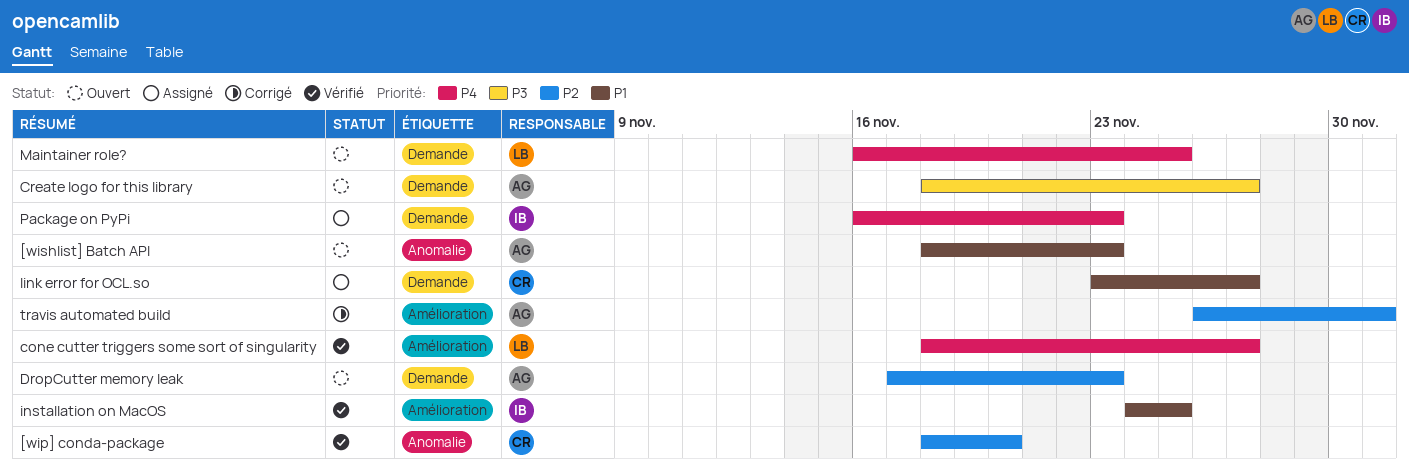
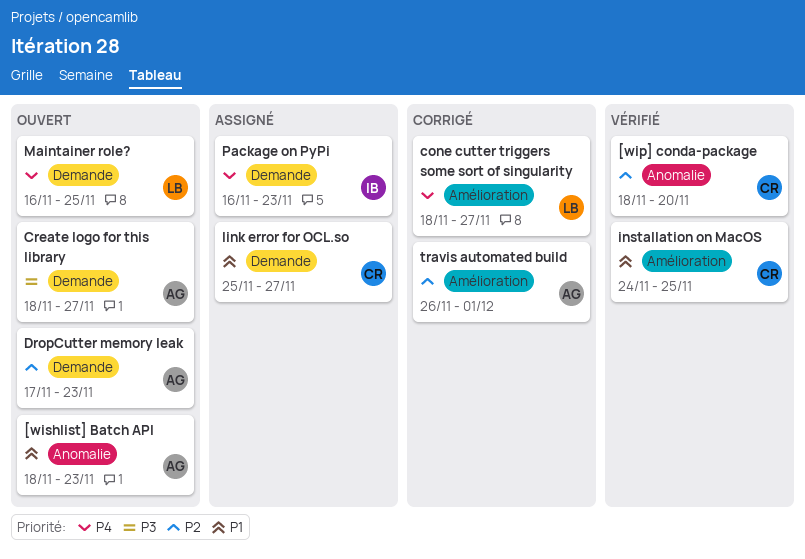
cone cutter triggers some sort of singularity, status: Vérifié -> Corrigé
installation on MacOS, owner: IB -> CR
link error for OCL.so, start: Nov 23 -> Nov 25

